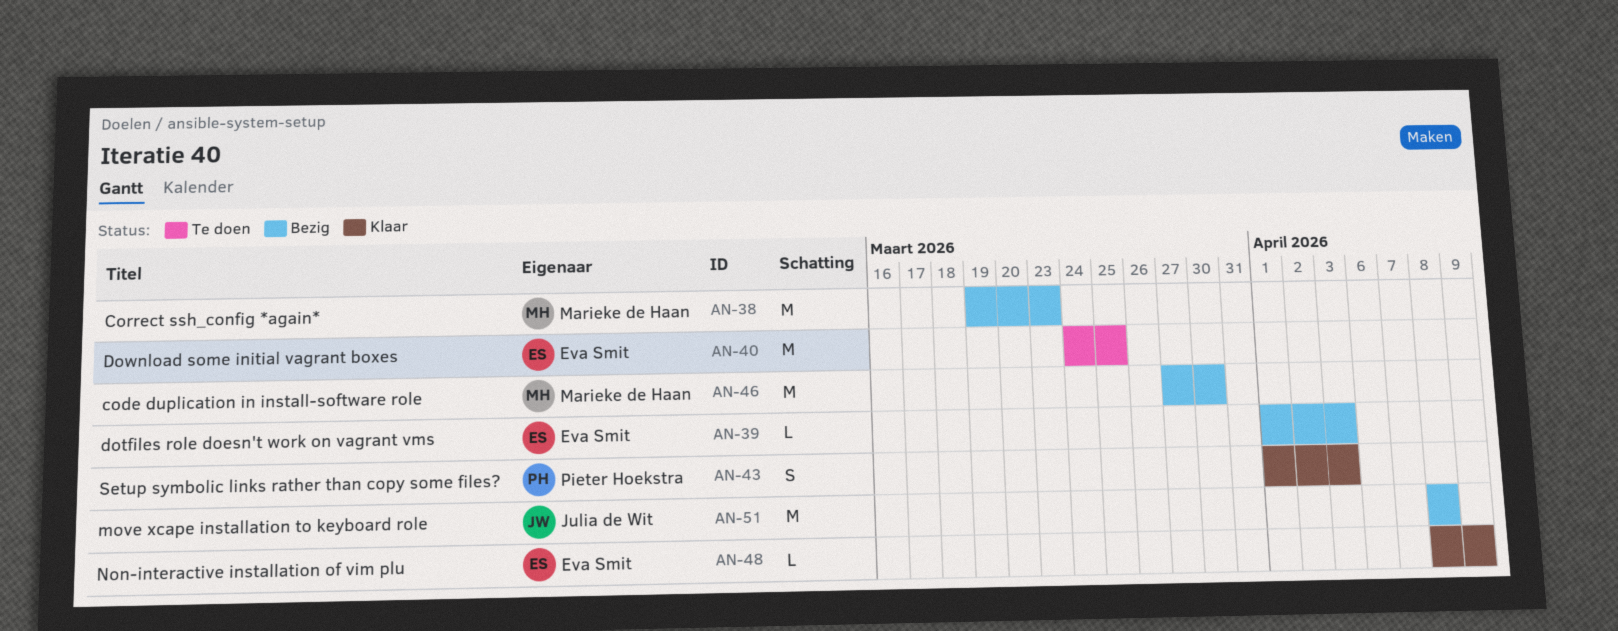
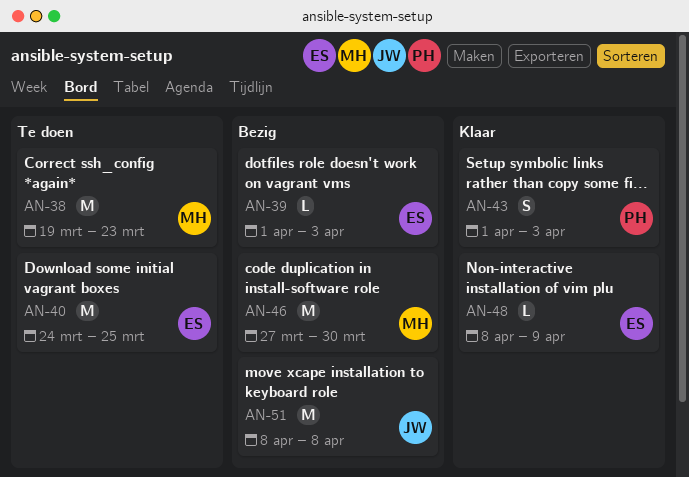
AN-38, status: Bezig -> Te doen

